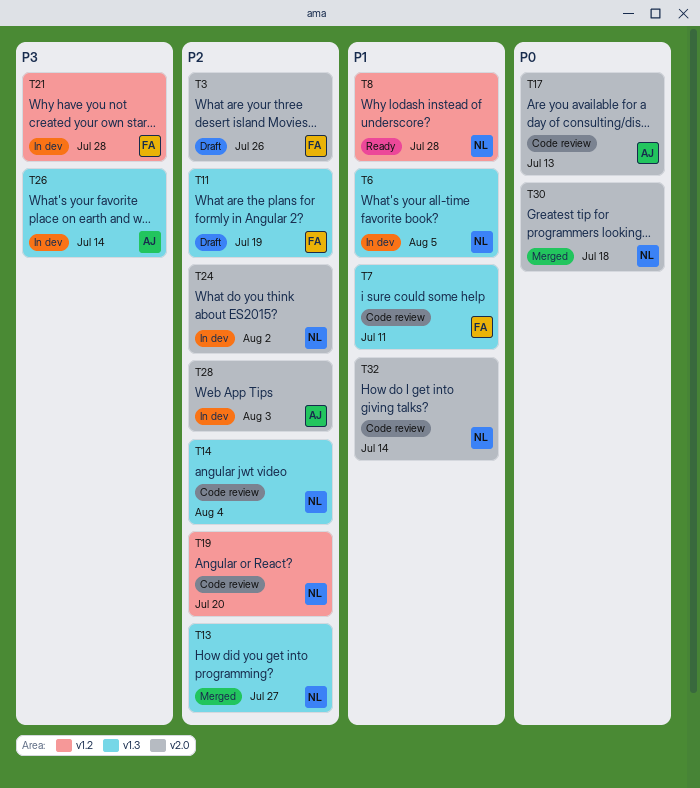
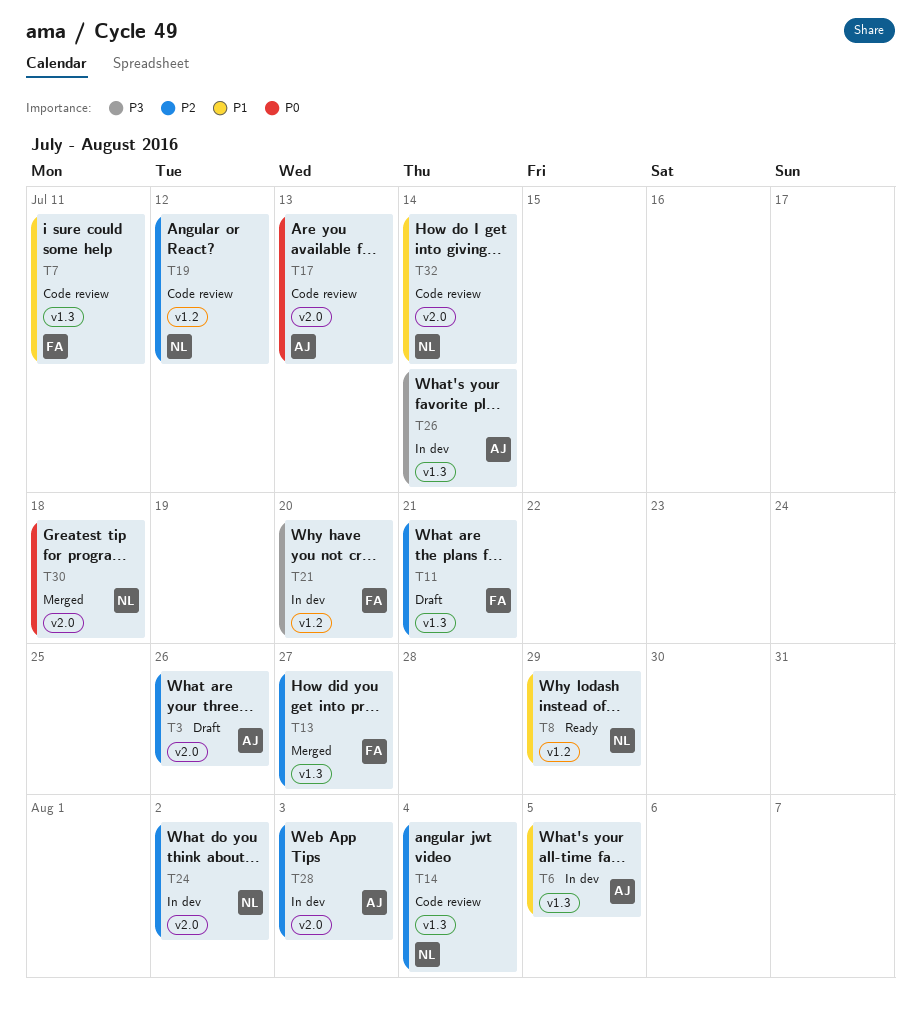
T3, owner: FA -> AJ
T6, owner: NL -> AJ
T8, due: Jul 28 -> Jul 29
T11, due: Jul 19 -> Jul 21
T13, owner: NL -> FA
T19, due: Jul 20 -> Jul 12
T21, due: Jul 28 -> Jul 20

